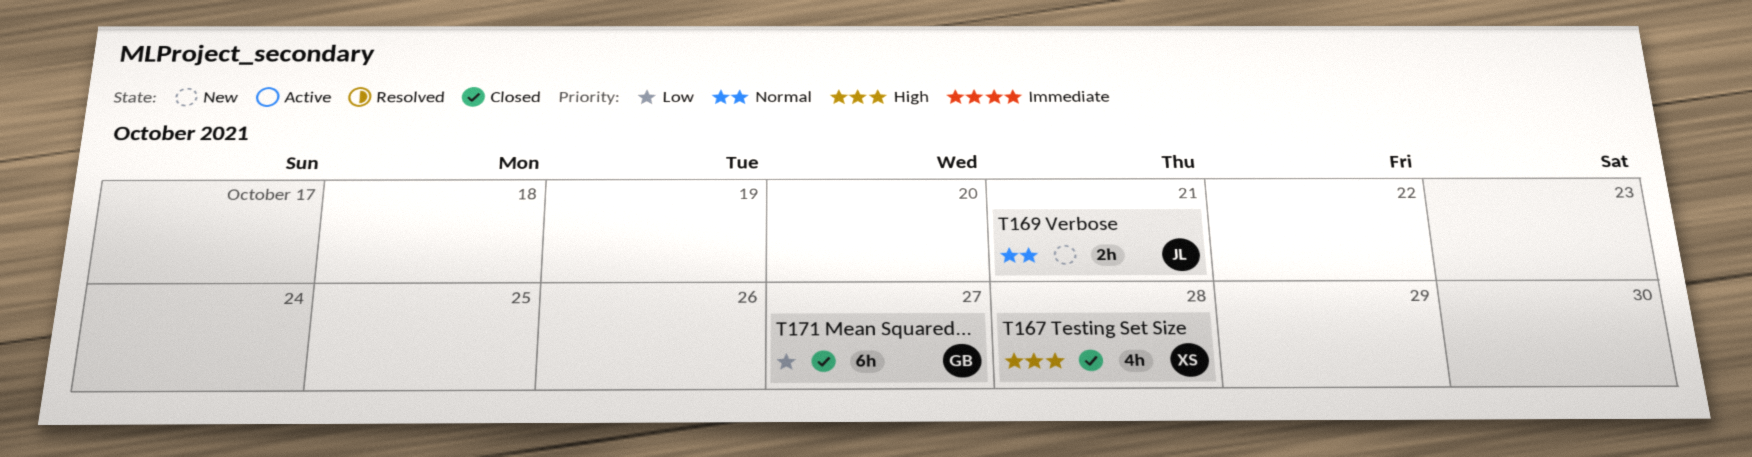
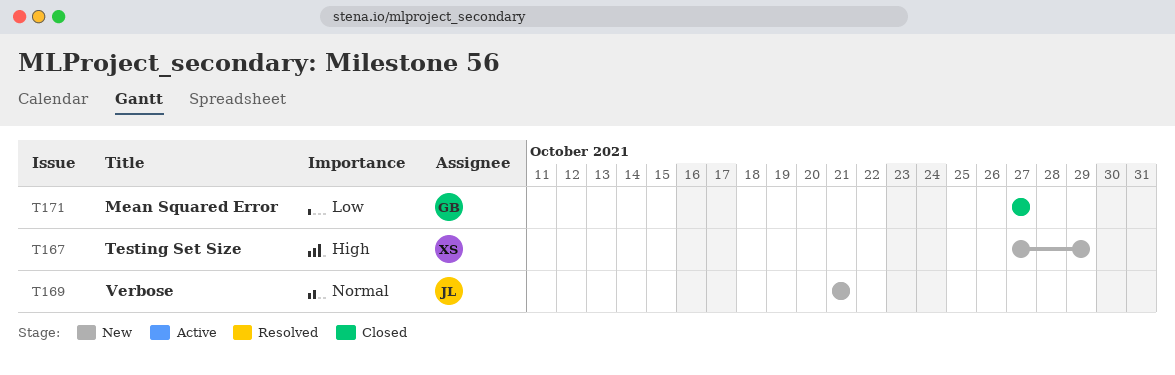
T167, status: Closed -> New
T167, due: Oct 28 -> Oct 29

